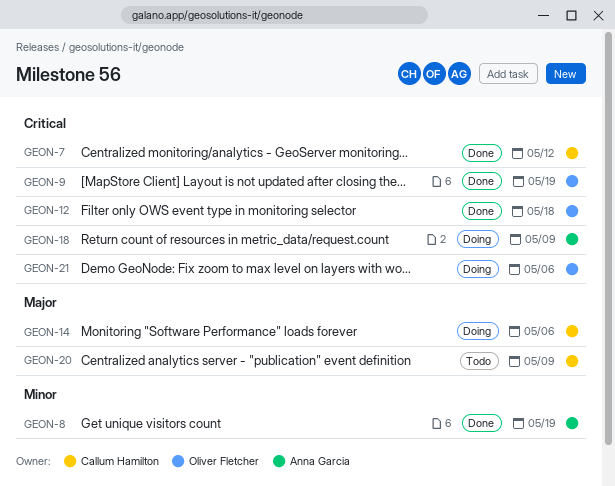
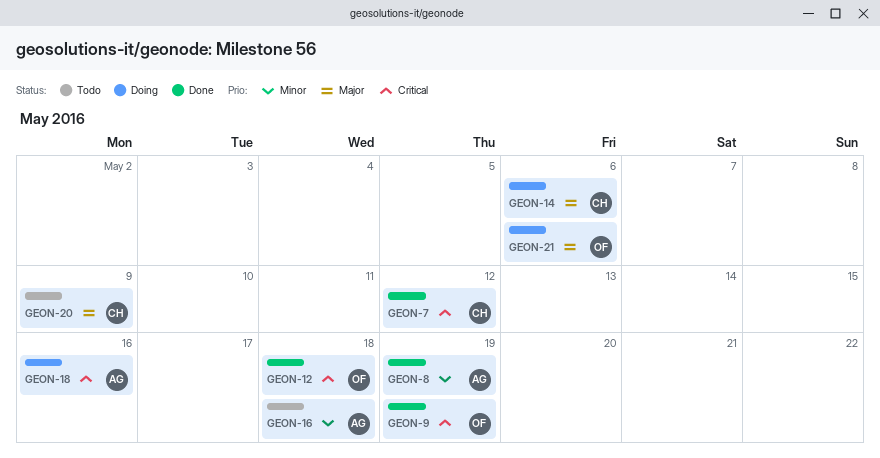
GEON-16: none -> present
GEON-18, due: May 9 -> May 16
GEON-21, priority: Critical -> Major

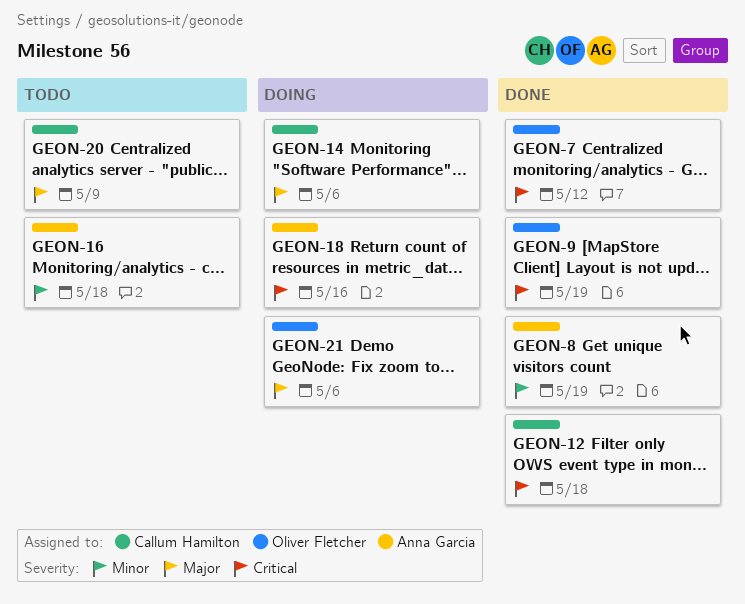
GEON-7, owner: Callum Hamilton -> Oliver Fletcher
GEON-12, owner: Oliver Fletcher -> Callum Hamilton

